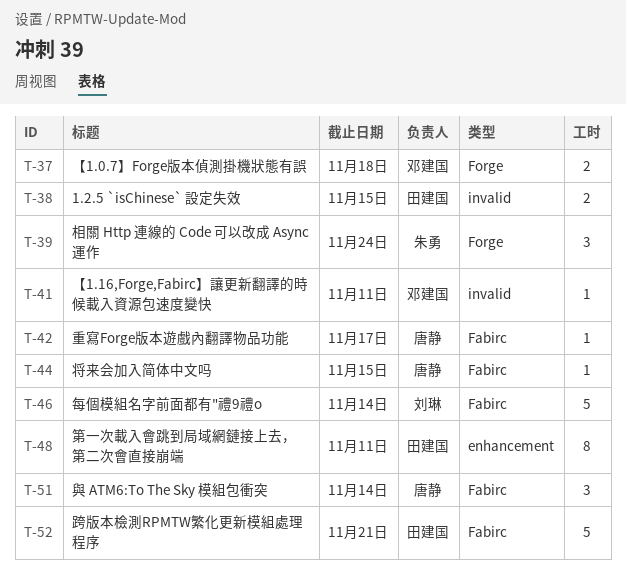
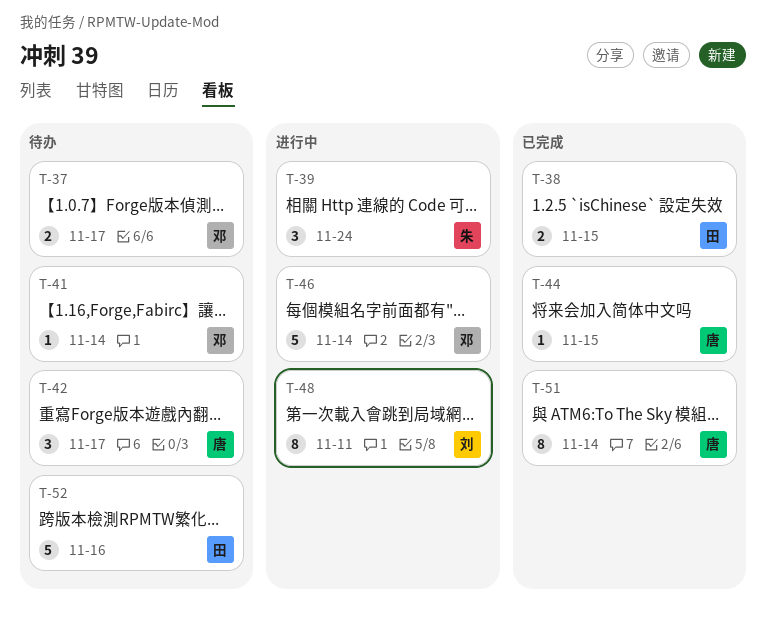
T-37, due: Nov 18 -> Nov 17
T-41, due: Nov 11 -> Nov 14
T-42, estimate: 1 -> 3
T-46, owner: 刘琳 -> 邓建国
T-48, owner: 田建国 -> 刘琳
T-51, estimate: 3 -> 8
T-52, due: Nov 21 -> Nov 16

